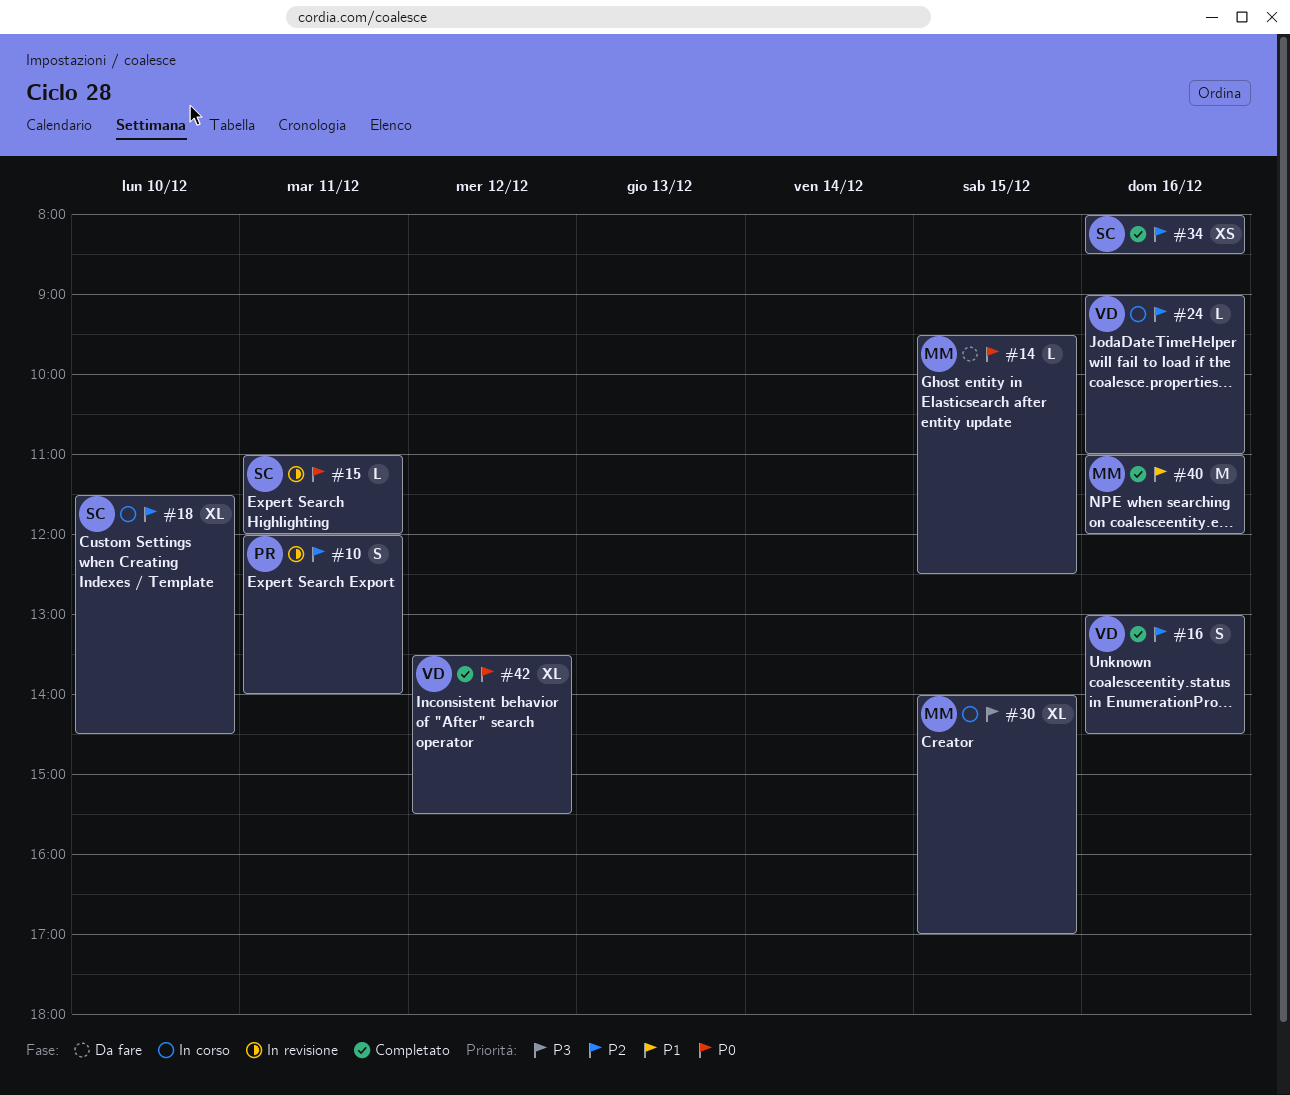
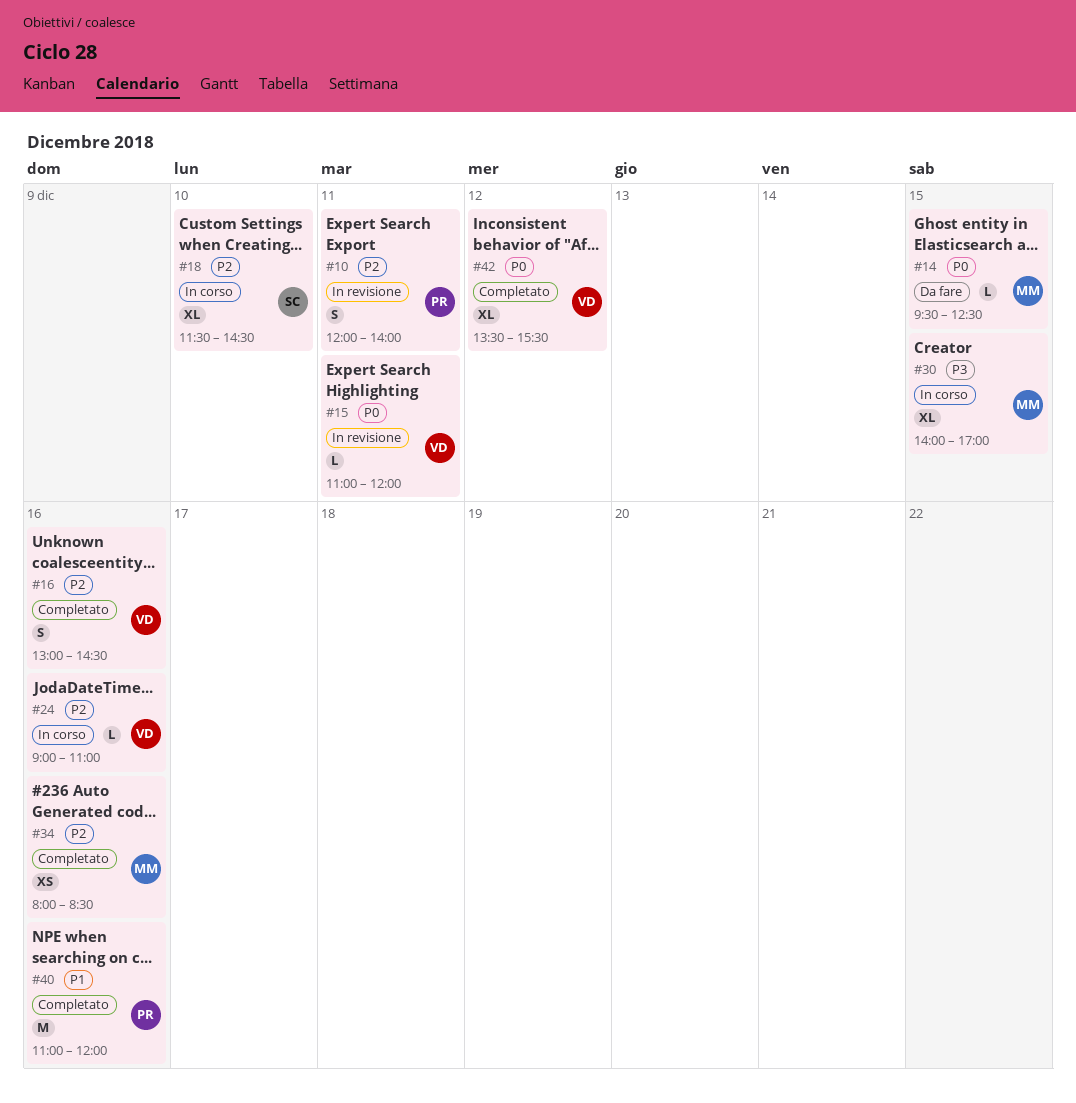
#15, owner: SC -> VD
#34, owner: SC -> MM
#40, owner: MM -> PR

